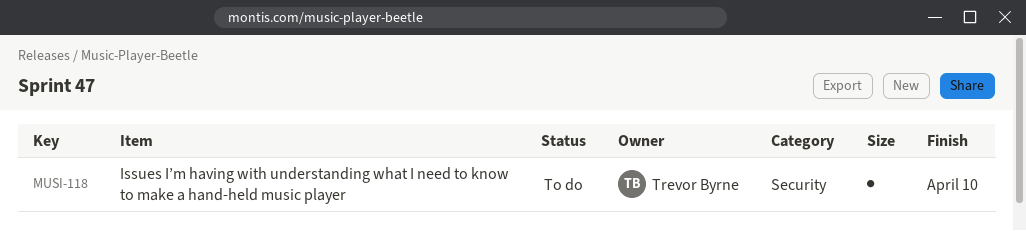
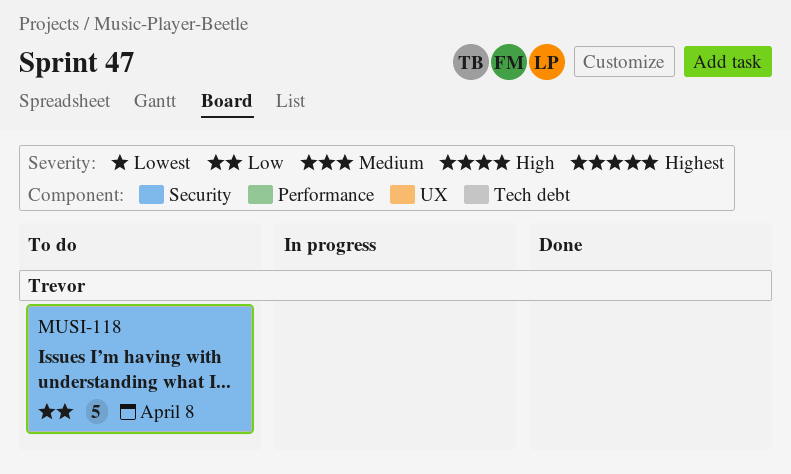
MUSI-118, estimate: 1 -> 5
MUSI-118, due: Apr 10 -> Apr 8

